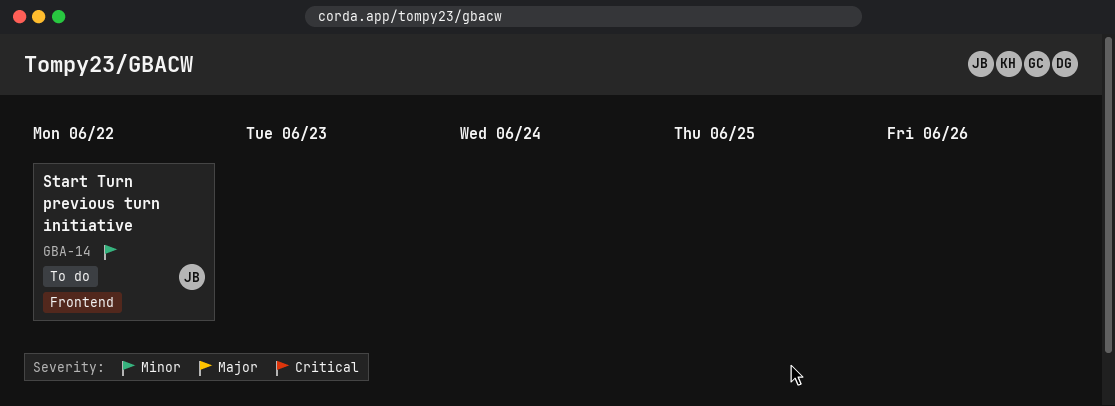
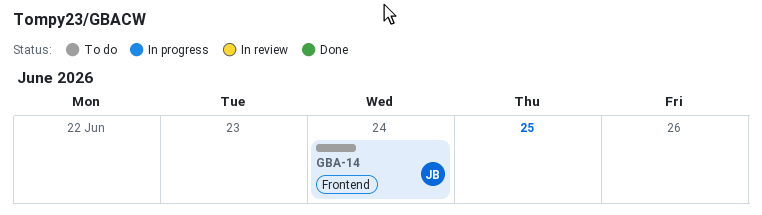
GBA-14, due: Jun 22 -> Jun 24

